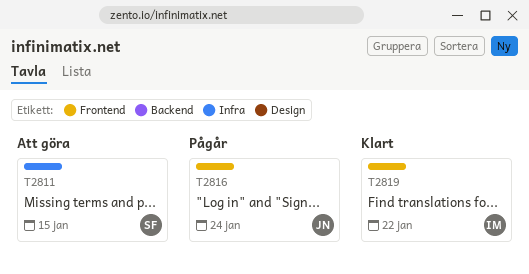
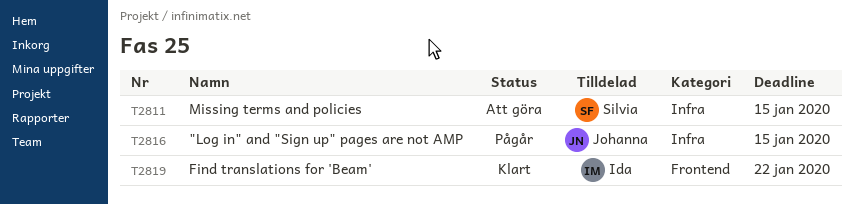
T2816, label: Frontend -> Infra
T2816, due: Jan 24 -> Jan 15

